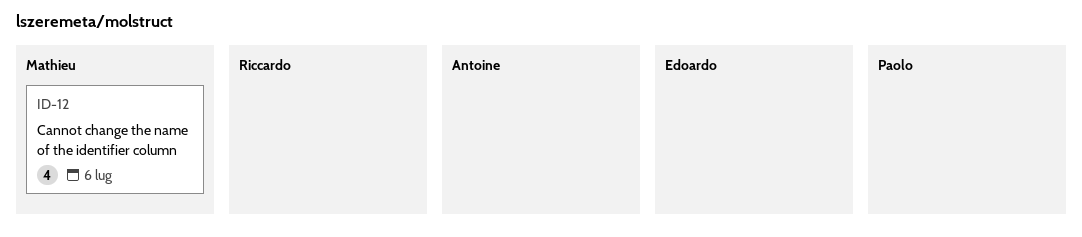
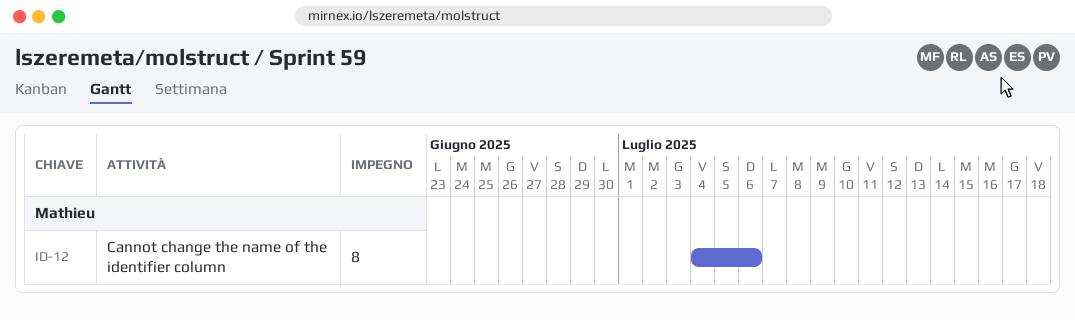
ID-12, estimate: 4 -> 8

